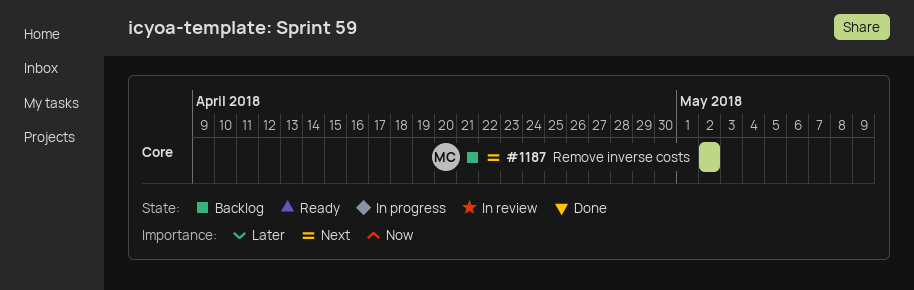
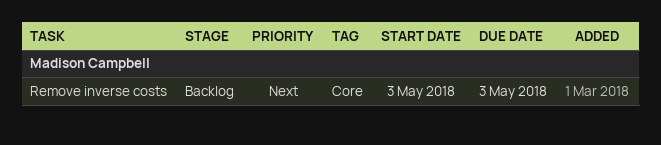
Remove inverse costs, start: May 2 -> May 3
Remove inverse costs, due: May 2 -> May 3

